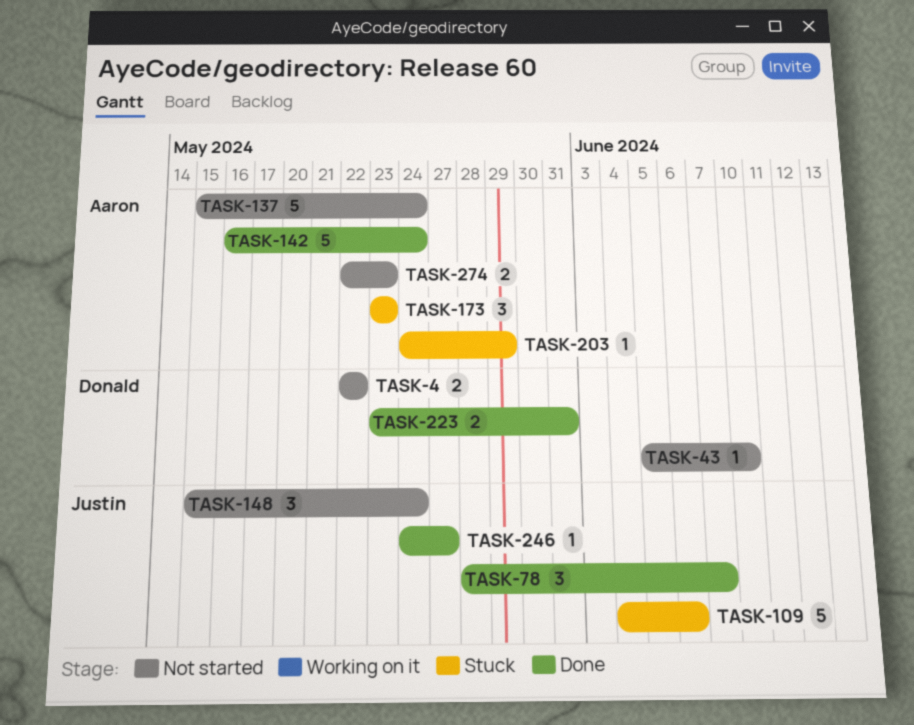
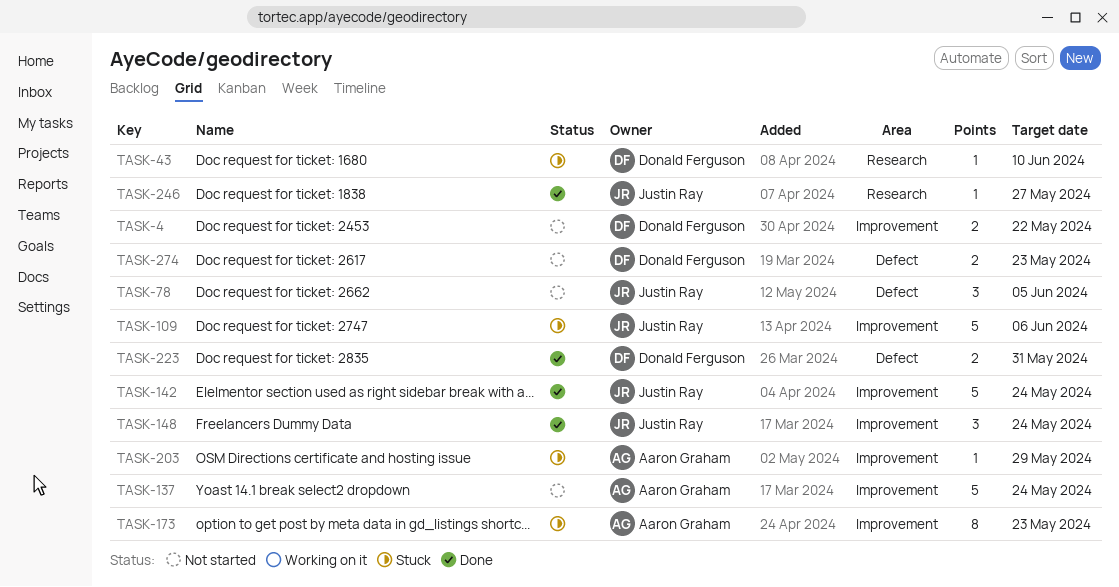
TASK-43, status: Not started -> Stuck
TASK-78, status: Done -> Not started
TASK-78, due: Jun 7 -> Jun 5
TASK-142, owner: Aaron Graham -> Justin Ray
TASK-148, status: Not started -> Done
TASK-173, estimate: 3 -> 8
TASK-274, owner: Aaron Graham -> Donald Ferguson

